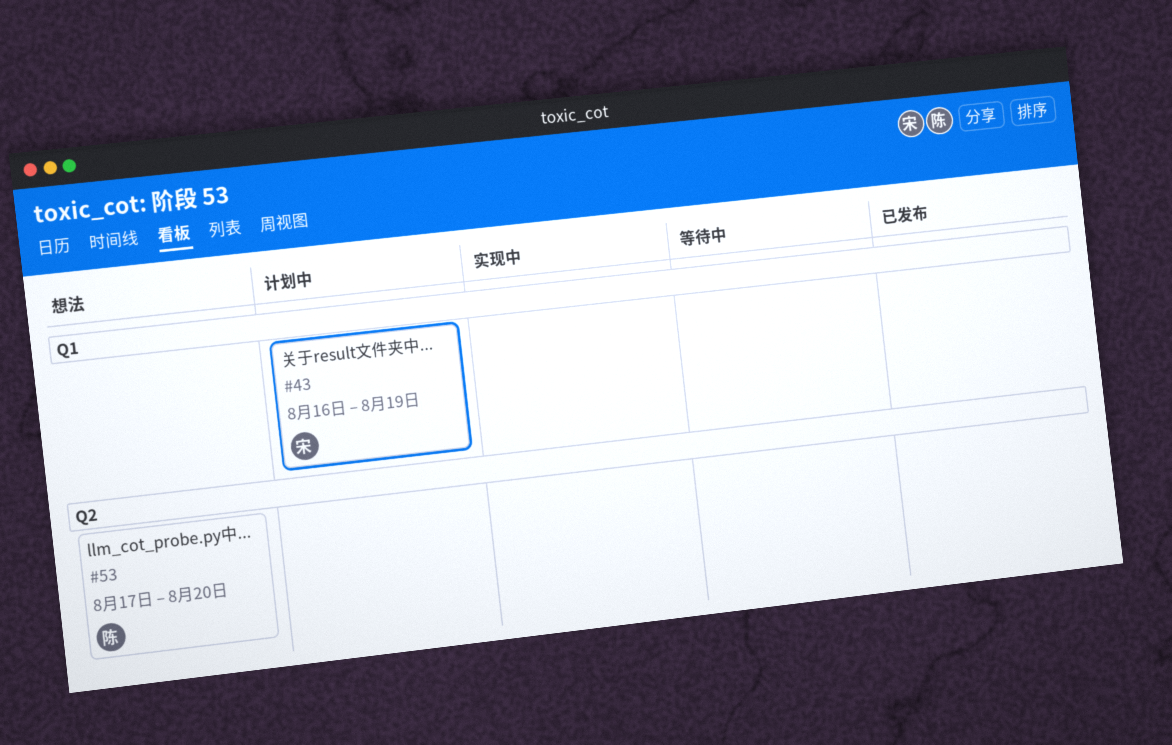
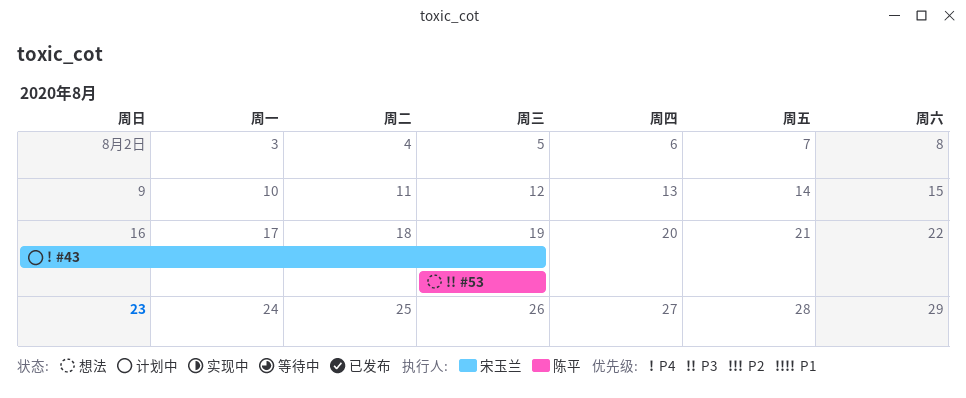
#53, start: Aug 17 -> Aug 19
#53, due: Aug 20 -> Aug 19

